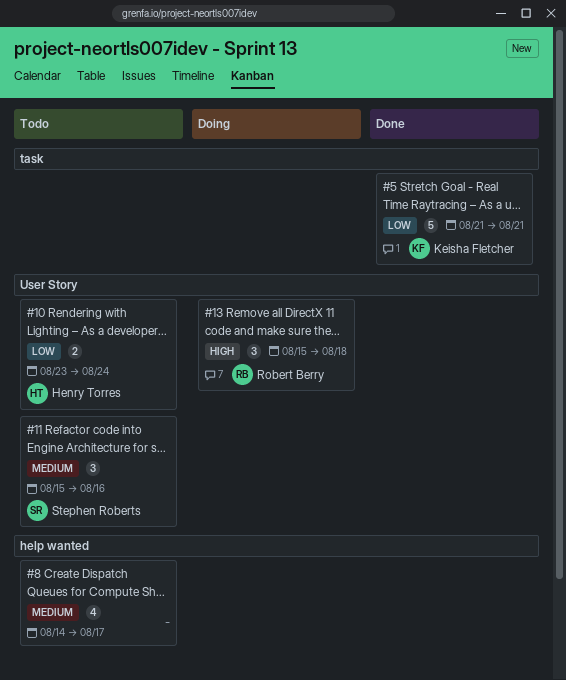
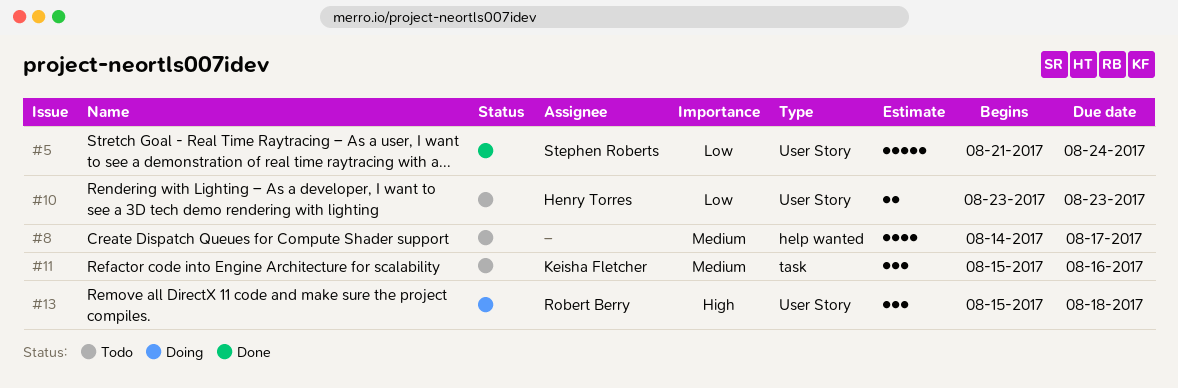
#5, owner: Keisha Fletcher -> Stephen Roberts
#5, label: task -> User Story
#5, due: Aug 21 -> Aug 24
#10, due: Aug 24 -> Aug 23
#11, owner: Stephen Roberts -> Keisha Fletcher
#11, label: User Story -> task

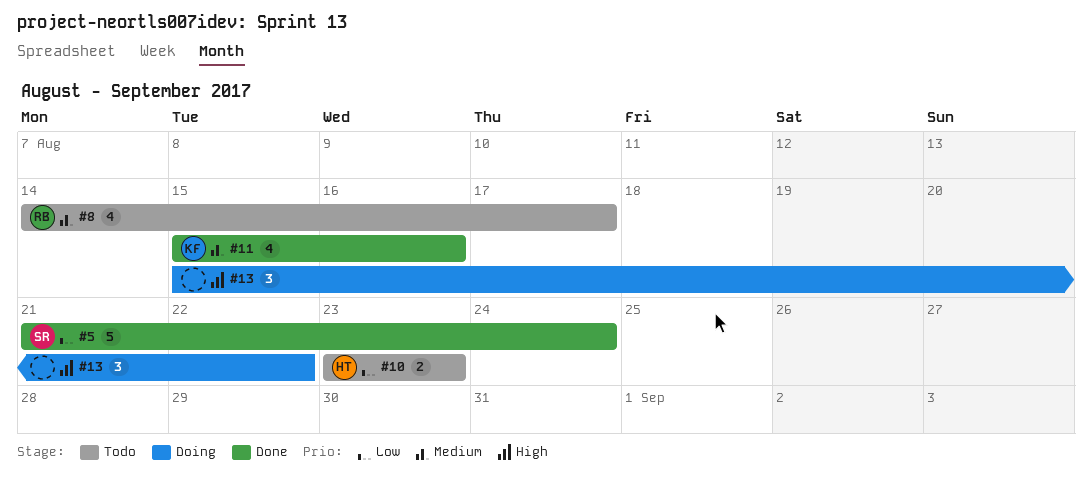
#8, owner: none -> Robert Berry
#11, status: Todo -> Done
#11, estimate: 3 -> 4
#13, owner: Robert Berry -> none
#13, due: Aug 18 -> Aug 22

